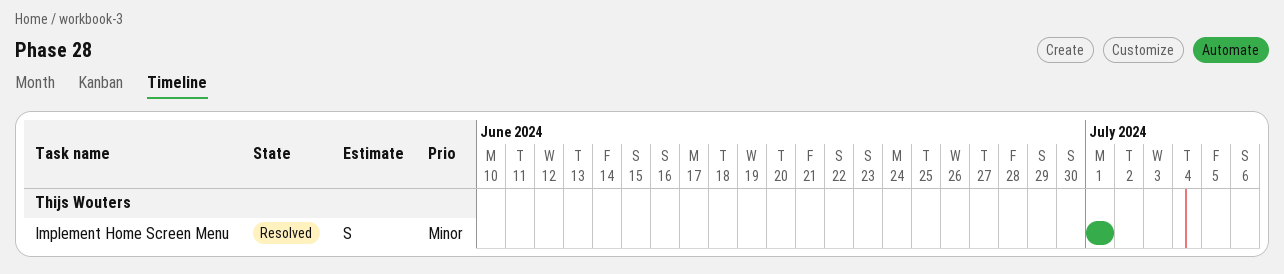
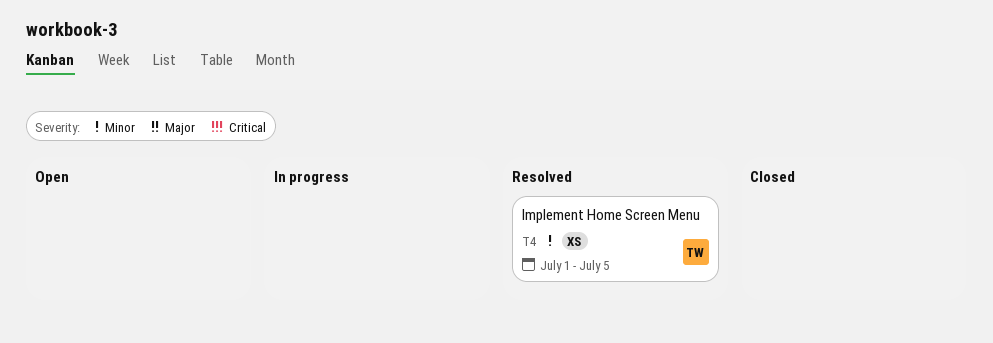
Implement Home Screen Menu, estimate: S -> XS
Implement Home Screen Menu, due: Jul 1 -> Jul 5

